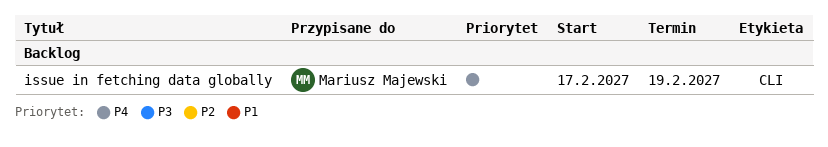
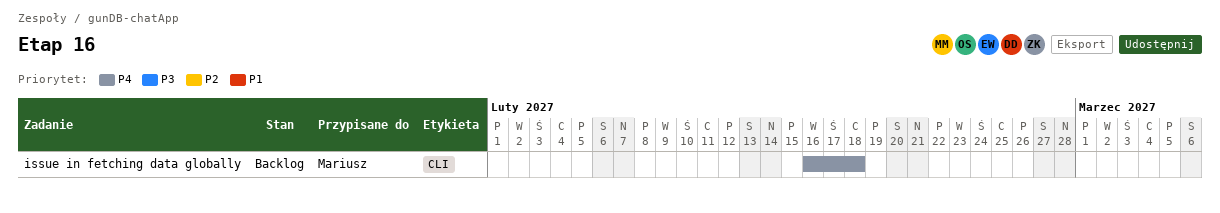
issue in fetching data globally, start: Feb 17 -> Feb 16
issue in fetching data globally, due: Feb 19 -> Feb 18

